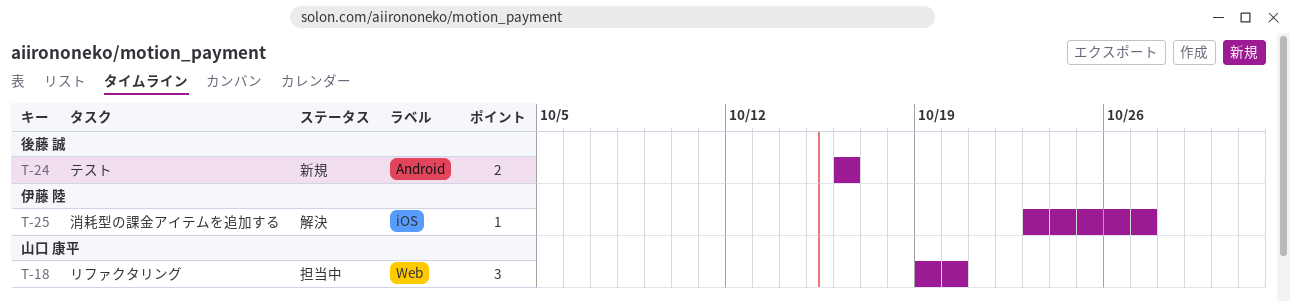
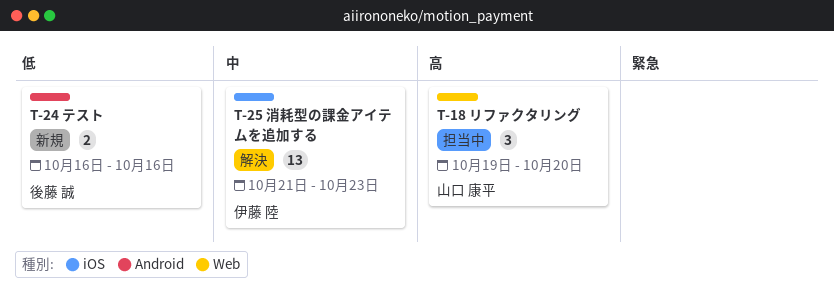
T-25, estimate: 1 -> 13
T-25, start: Oct 23 -> Oct 21
T-25, due: Oct 27 -> Oct 23

